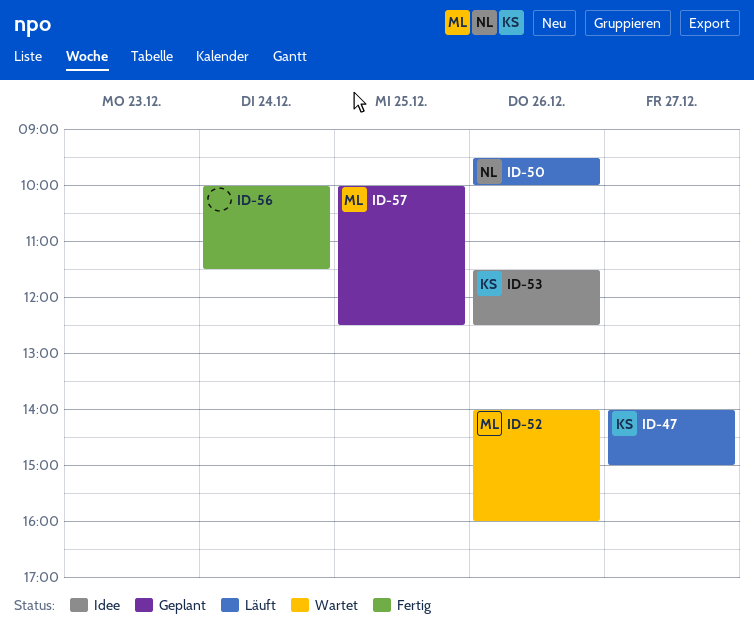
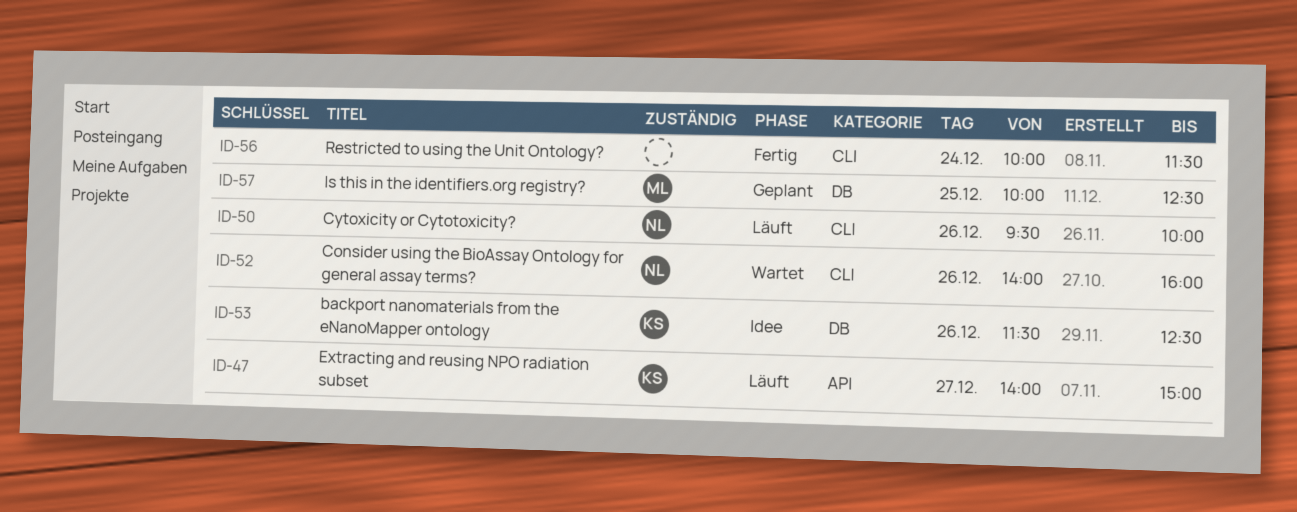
ID-52, owner: ML -> NL

